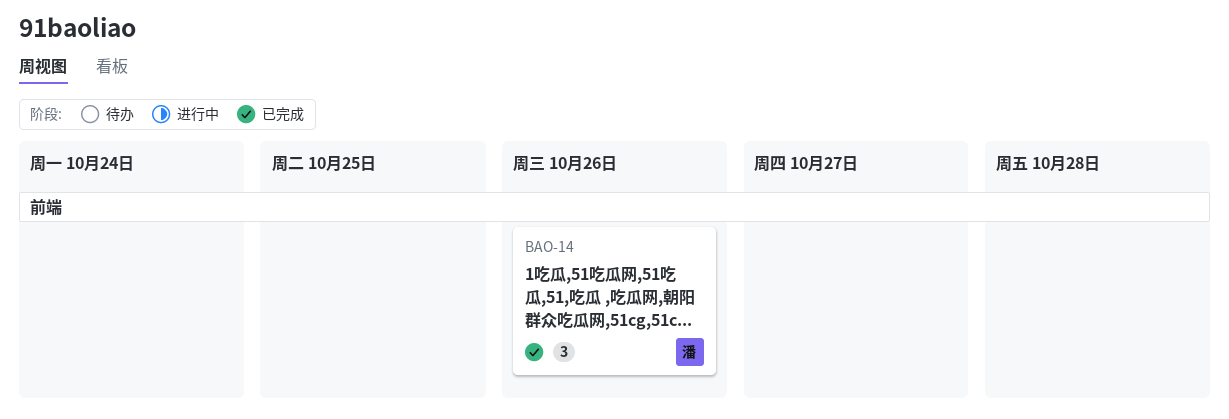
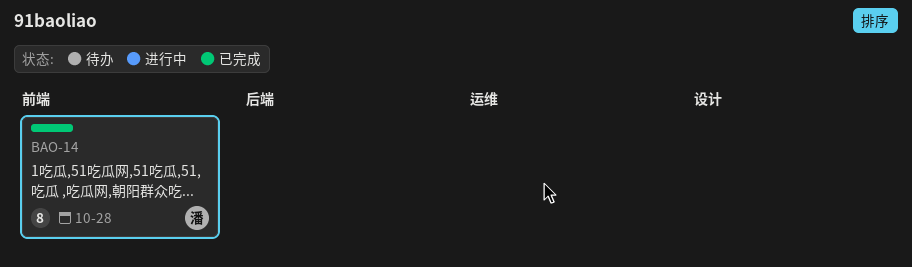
BAO-14, estimate: 3 -> 8
BAO-14, due: Oct 26 -> Oct 28

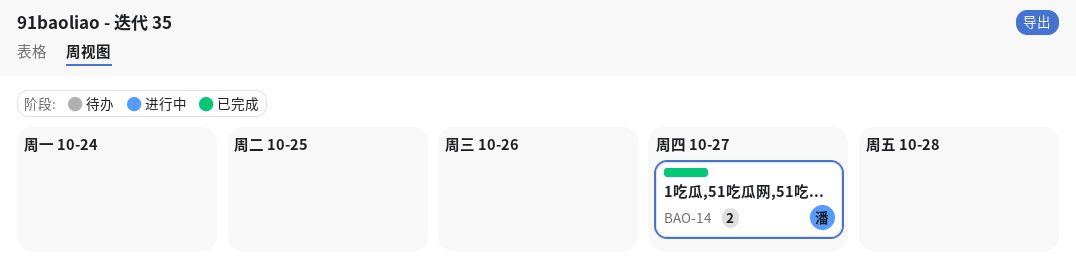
BAO-14, estimate: 8 -> 2
BAO-14, due: Oct 28 -> Oct 27

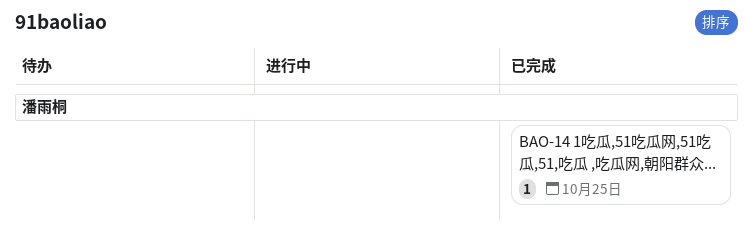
BAO-14, estimate: 2 -> 1
BAO-14, due: Oct 27 -> Oct 25

